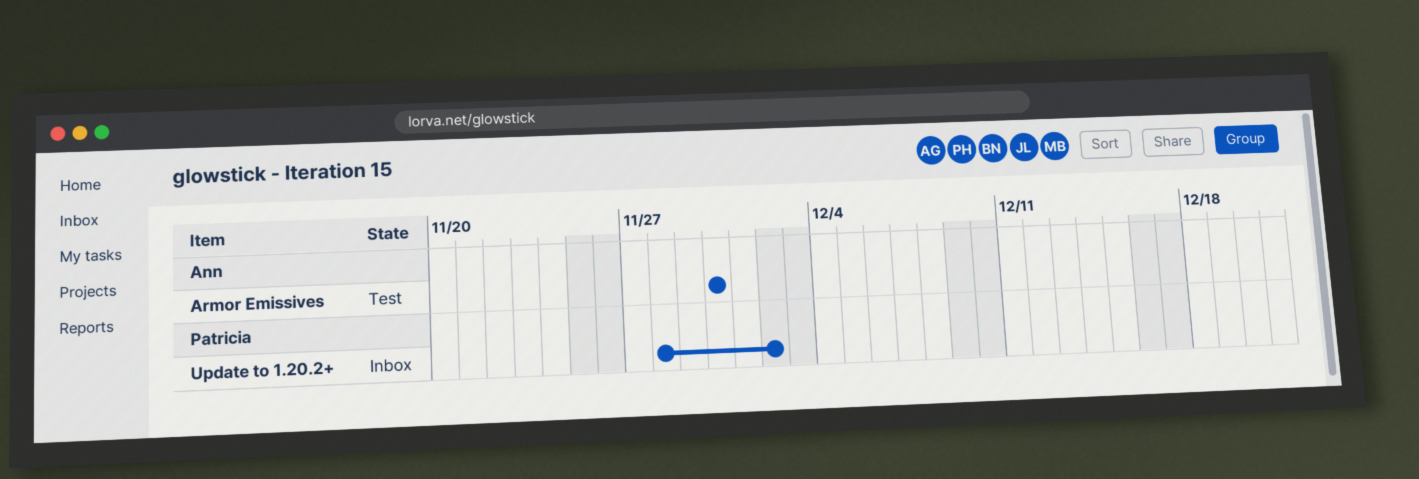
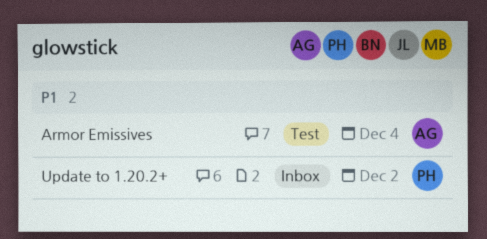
Armor Emissives, due: Nov 30 -> Dec 4

